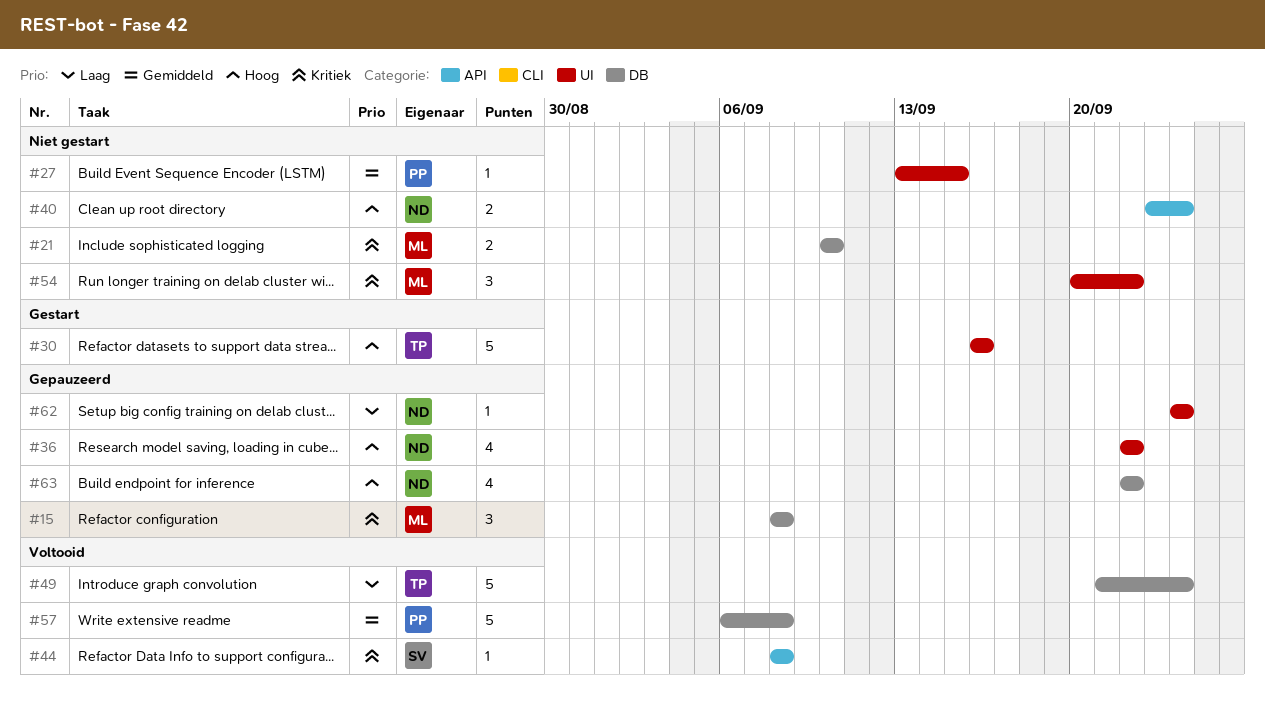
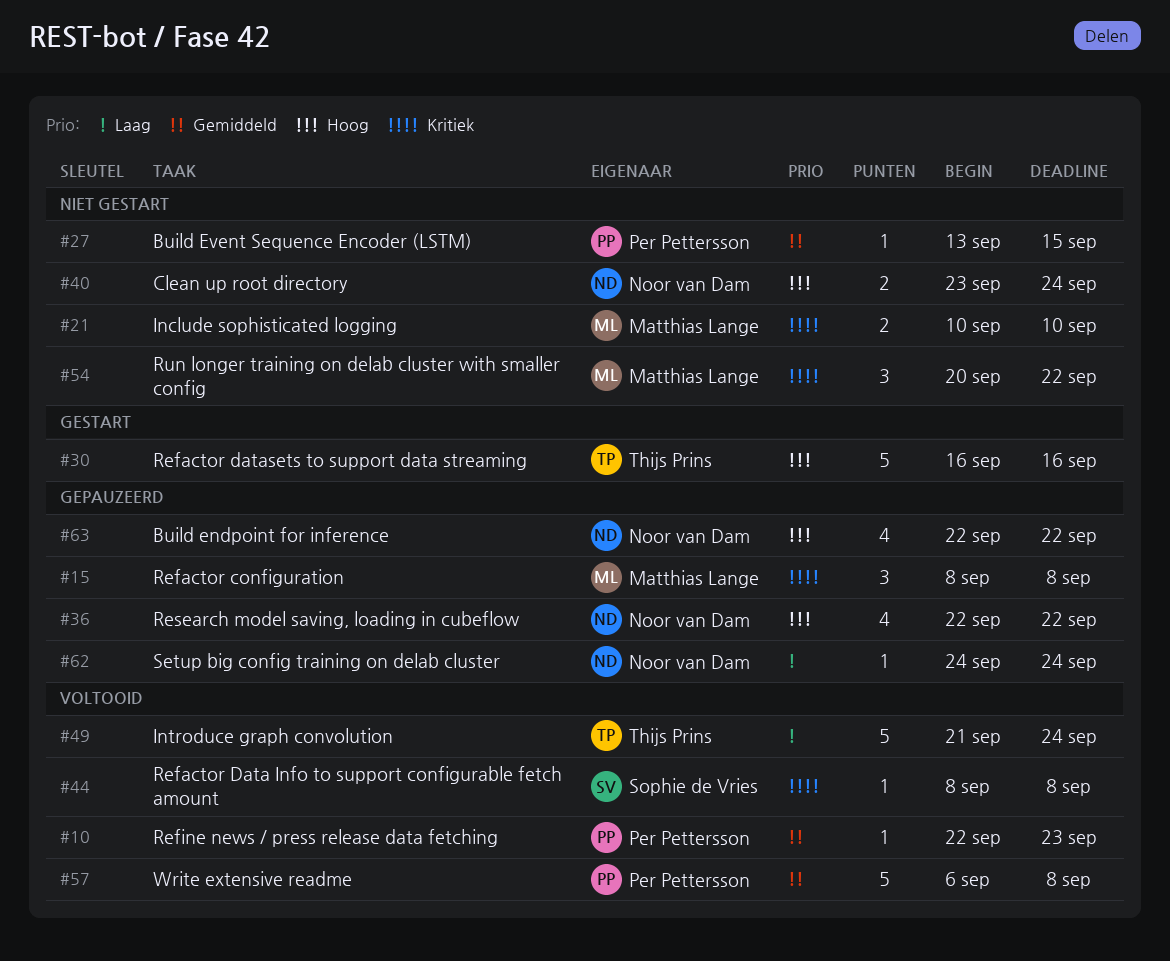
#10: none -> present

